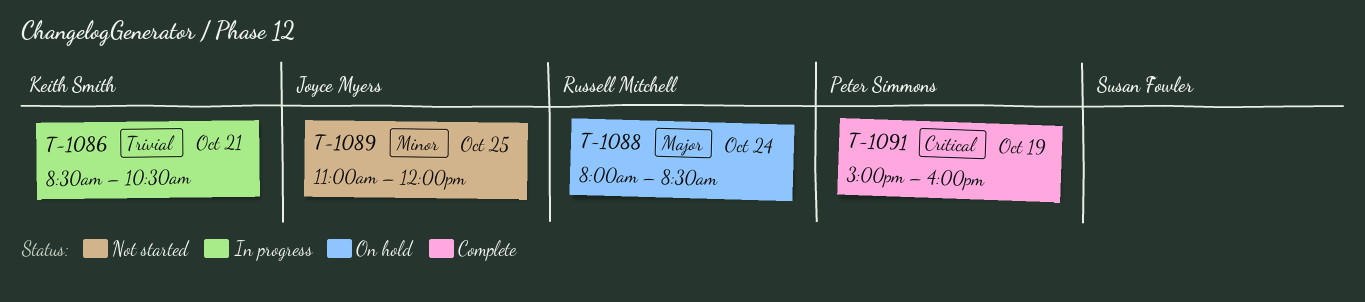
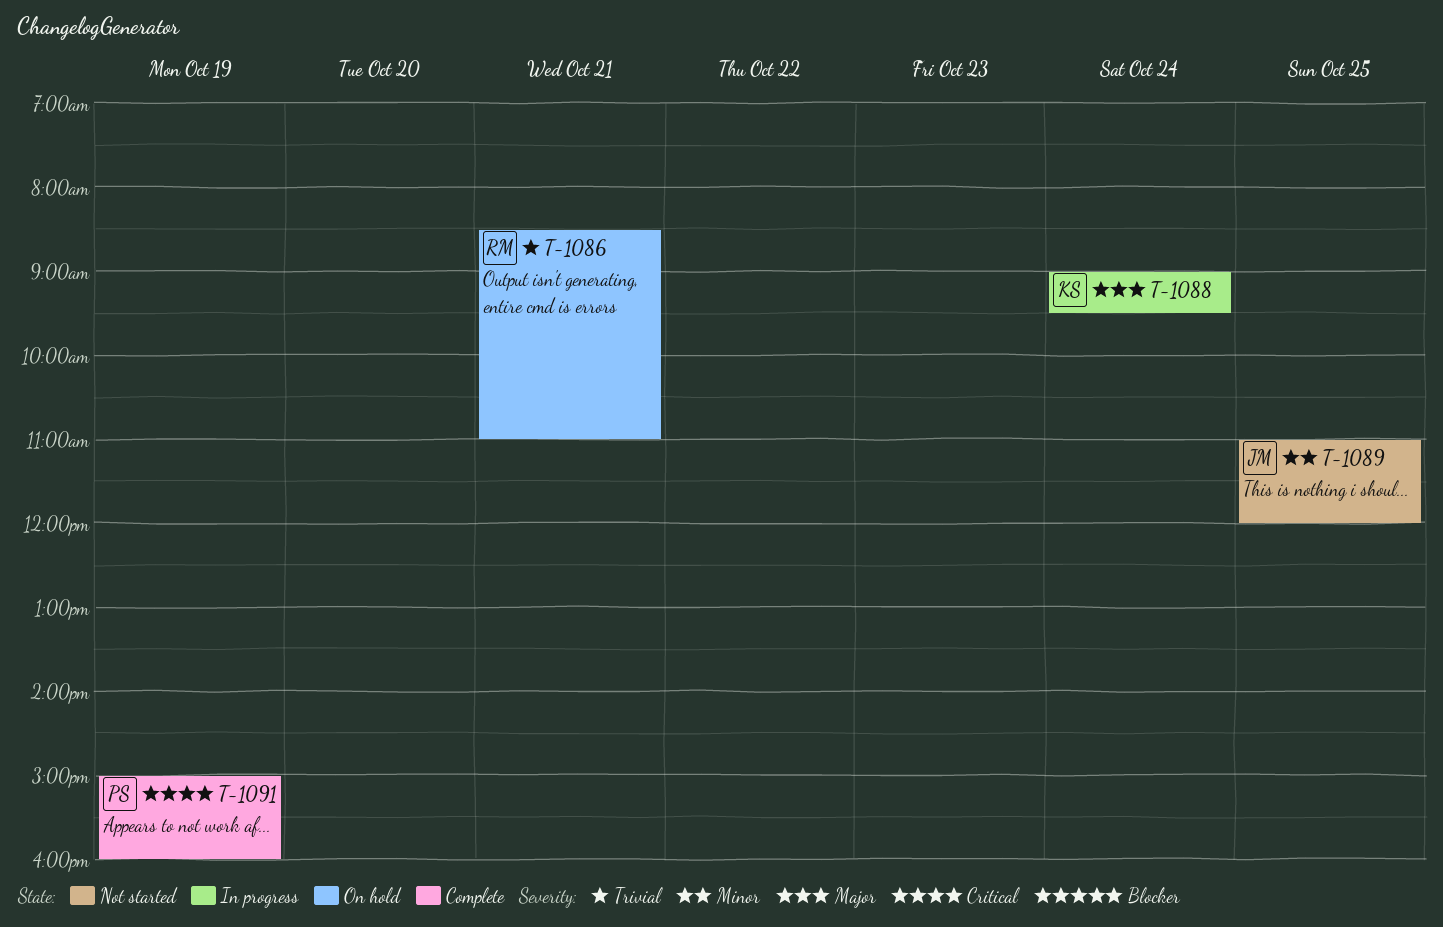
T-1086, status: In progress -> On hold
T-1086, owner: Keith Smith -> Russell Mitchell
T-1086, ends: 10:30 -> 11:00
T-1088, status: On hold -> In progress
T-1088, owner: Russell Mitchell -> Keith Smith
T-1088, begins: 08:00 -> 09:00
T-1088, ends: 08:30 -> 09:30

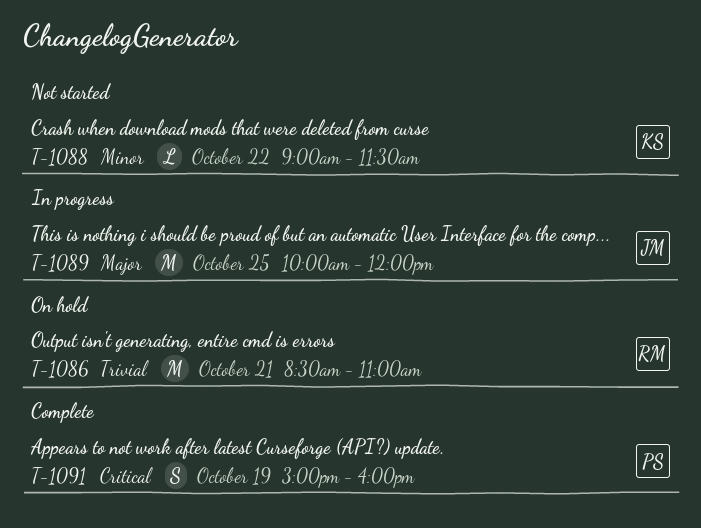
T-1088, status: In progress -> Not started
T-1088, priority: Major -> Minor
T-1088, day: Oct 24 -> Oct 22
T-1088, ends: 09:30 -> 11:30
T-1089, status: Not started -> In progress
T-1089, priority: Minor -> Major
T-1089, begins: 11:00 -> 10:00

